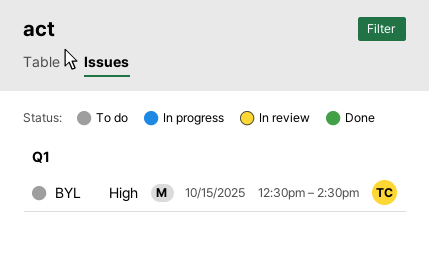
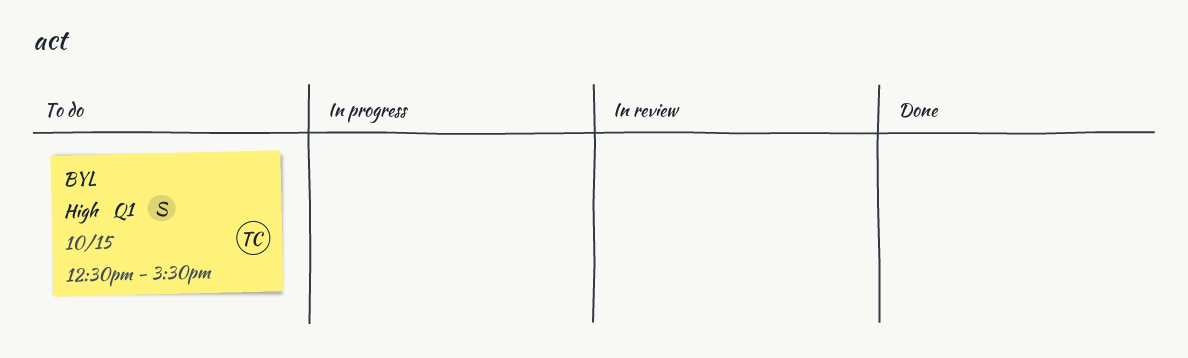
BYL, estimate: M -> S
BYL, ends: 14:30 -> 15:30

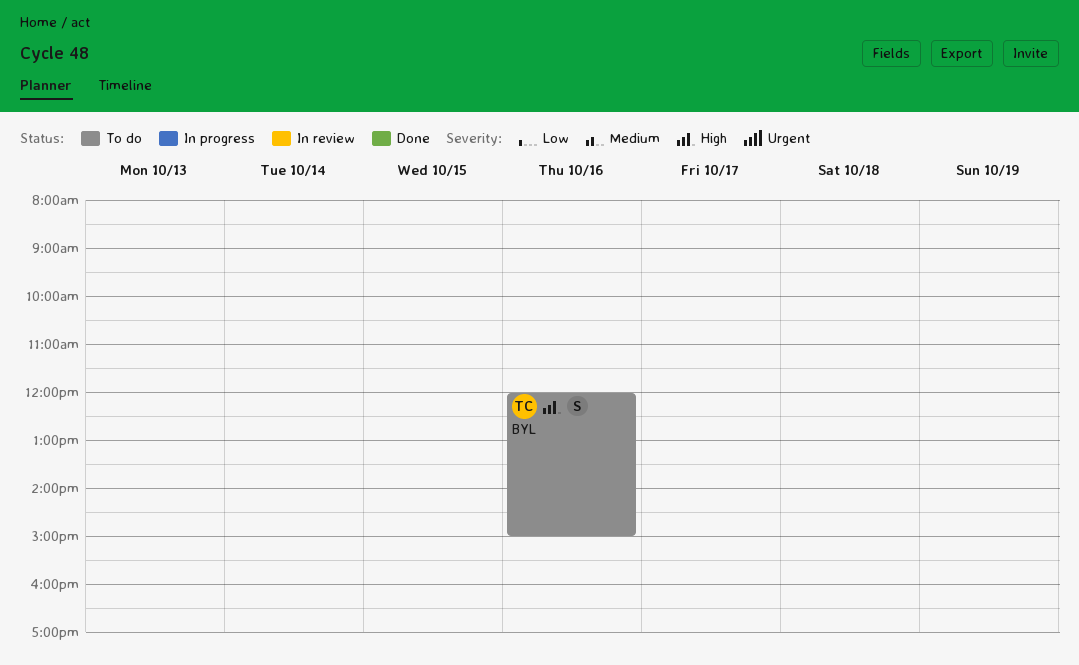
BYL, day: Oct 15 -> Oct 16
BYL, begins: 12:30 -> 12:00
BYL, ends: 15:30 -> 15:00

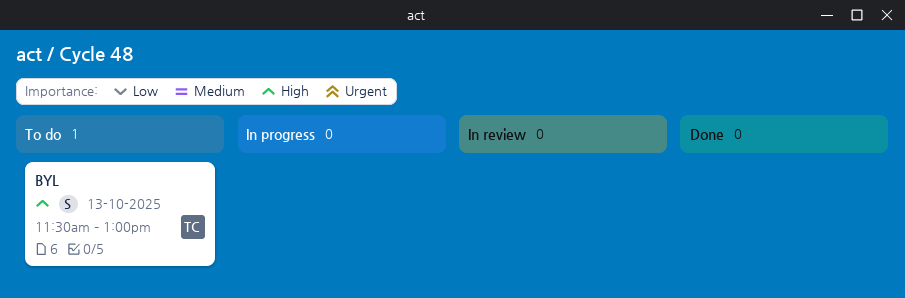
BYL, day: Oct 16 -> Oct 13
BYL, begins: 12:00 -> 11:30
BYL, ends: 15:00 -> 13:00

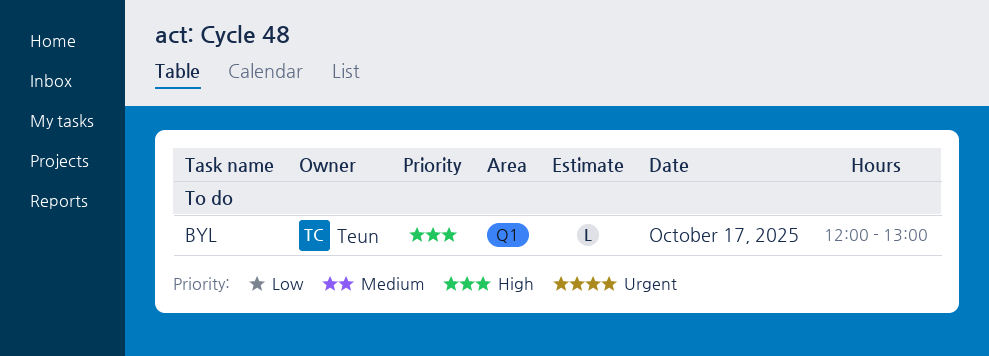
BYL, estimate: S -> L
BYL, day: Oct 13 -> Oct 17
BYL, begins: 11:30 -> 12:00

